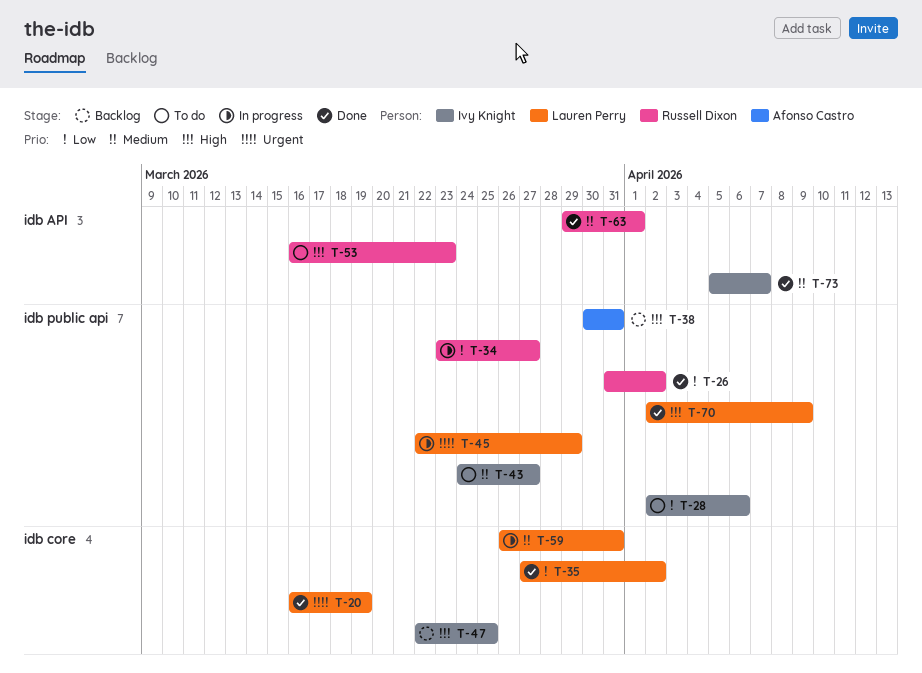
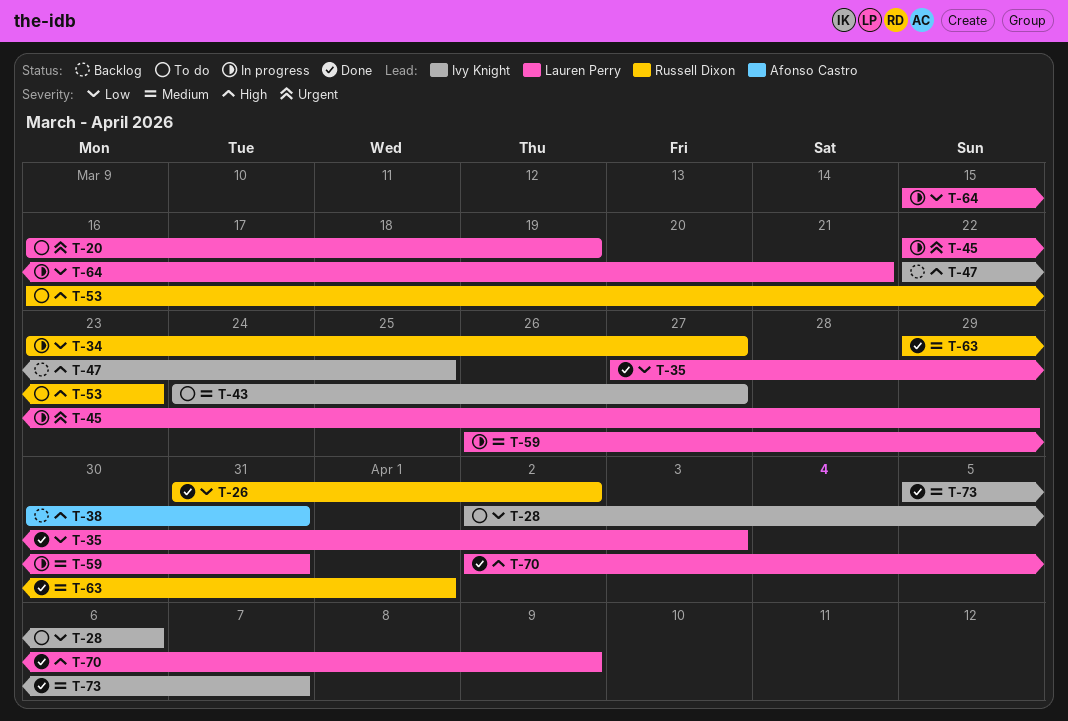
T-20, status: Done -> To do
T-35, due: Apr 2 -> Apr 3
T-64: none -> present

